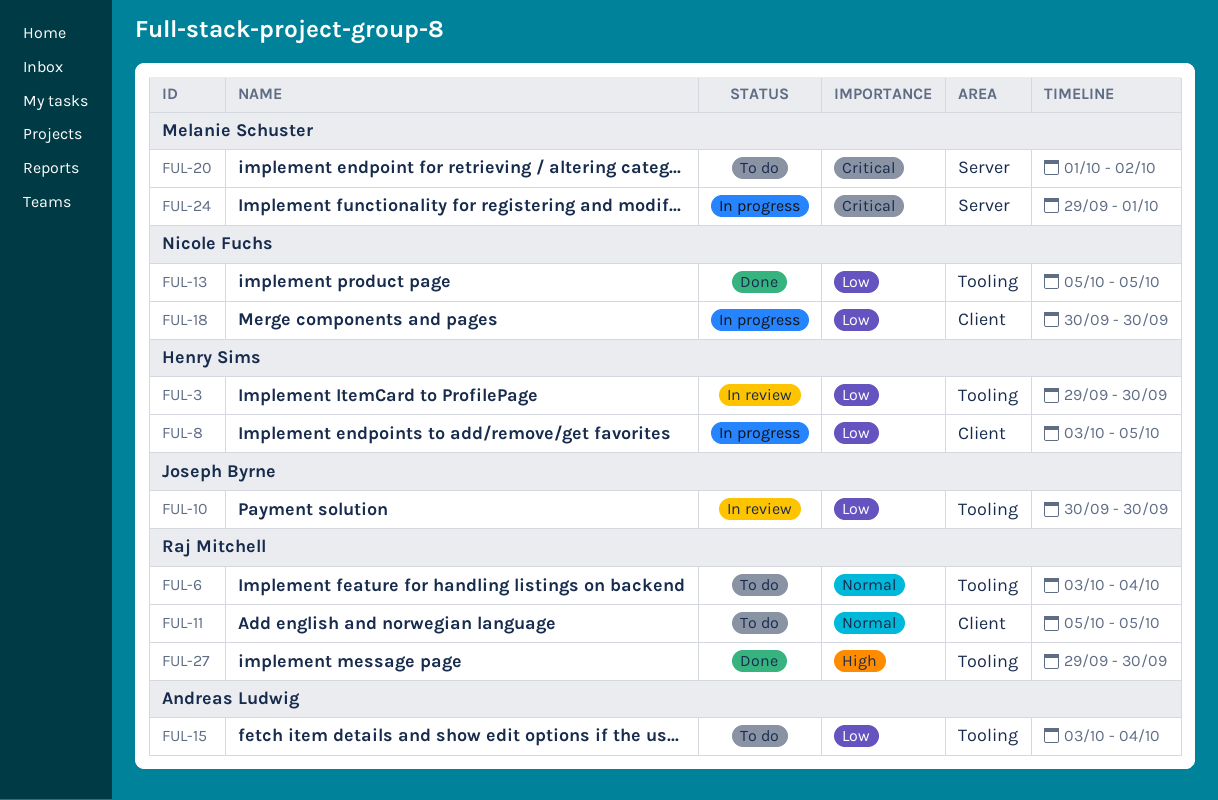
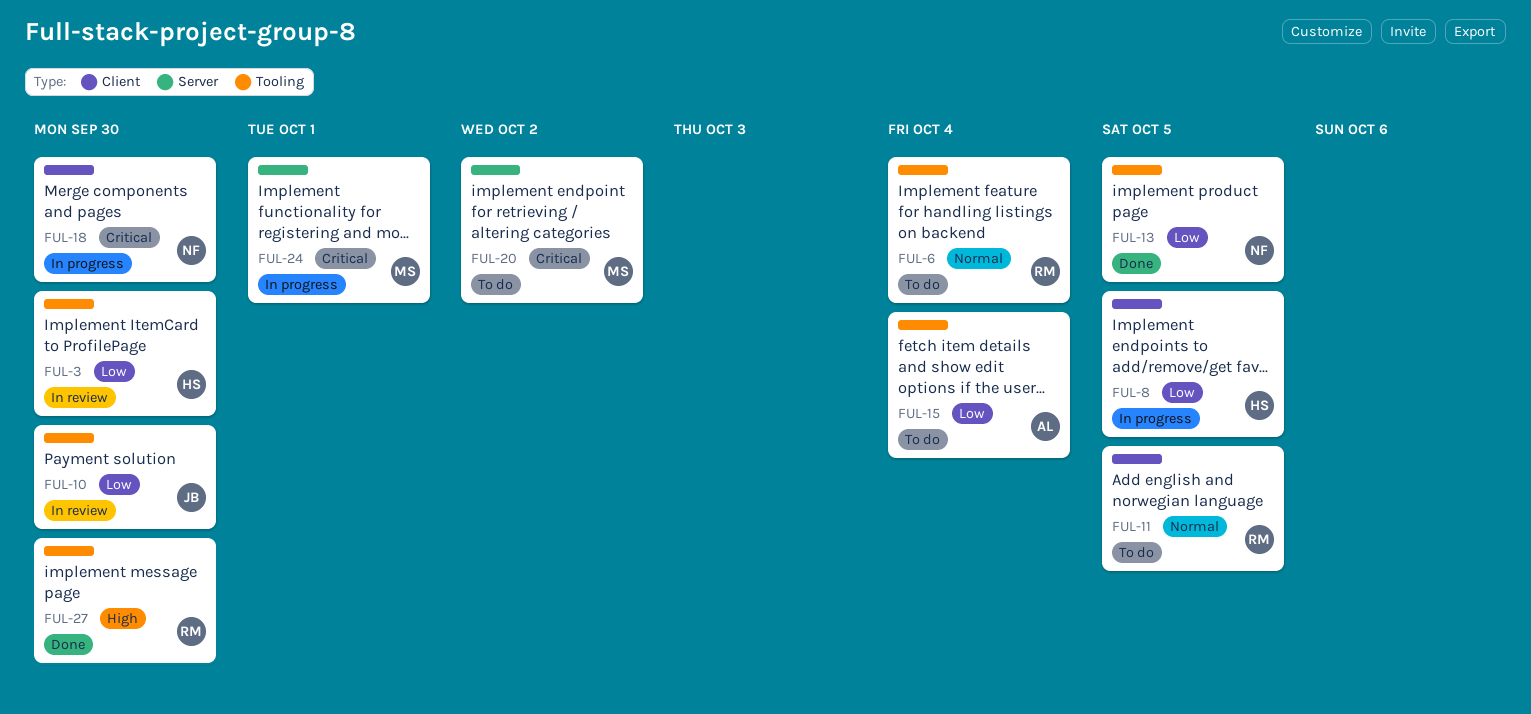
FUL-18, priority: Low -> Critical

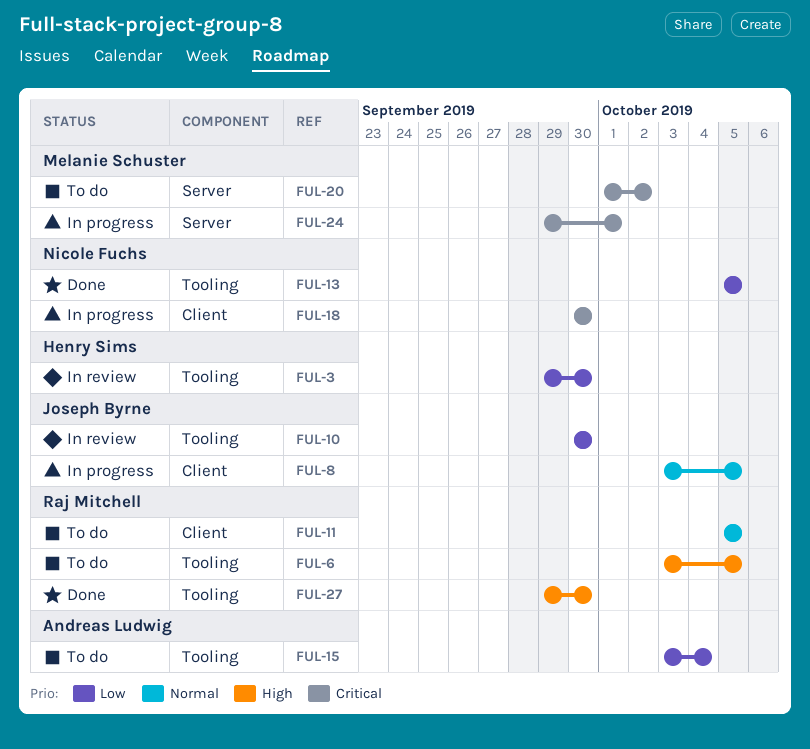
FUL-6, priority: Normal -> High
FUL-6, due: Oct 4 -> Oct 5
FUL-8, owner: Henry Sims -> Joseph Byrne
FUL-8, priority: Low -> Normal

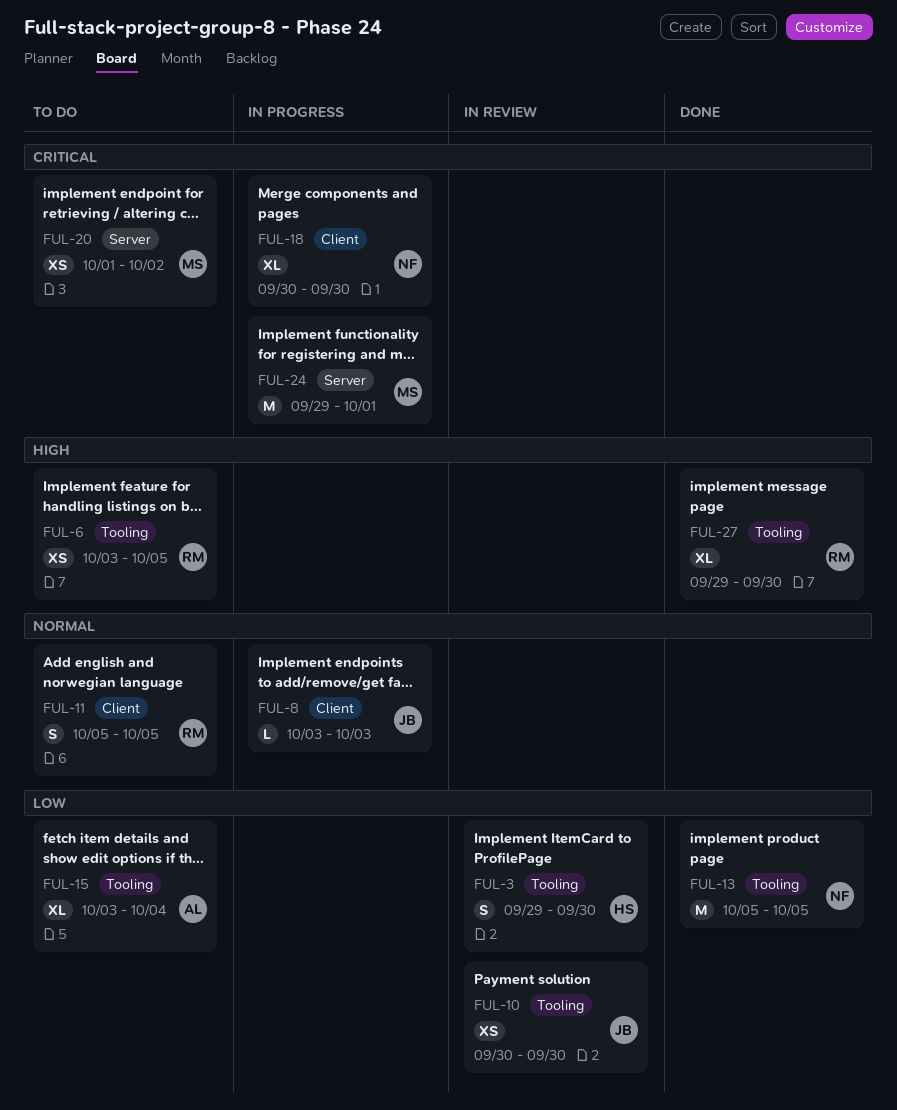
FUL-8, due: Oct 5 -> Oct 3

